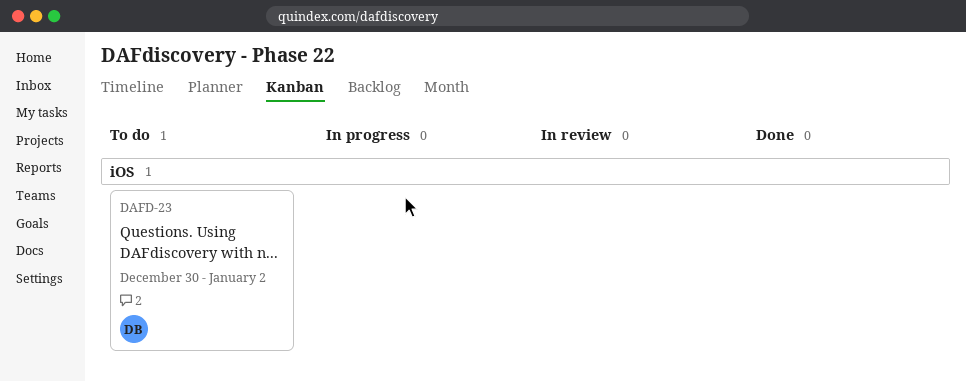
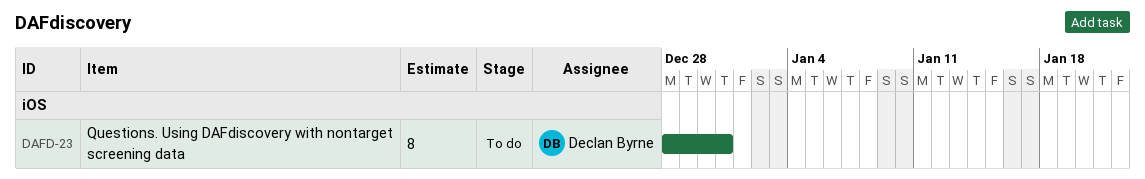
DAFD-23, start: Dec 30 -> Dec 28
DAFD-23, due: Jan 2 -> Dec 31

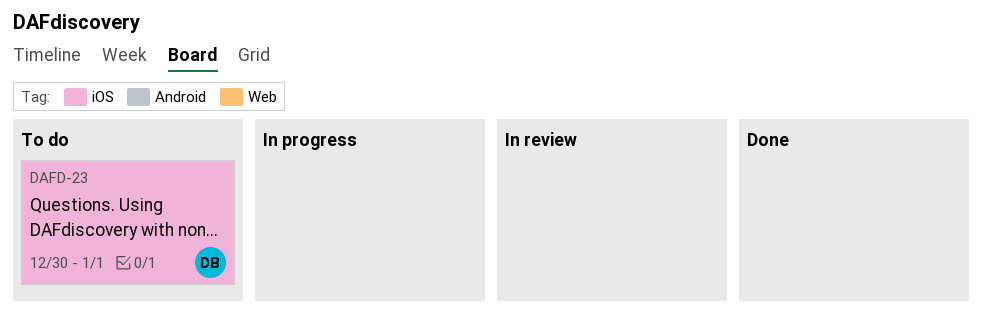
DAFD-23, start: Dec 28 -> Dec 30
DAFD-23, due: Dec 31 -> Jan 1

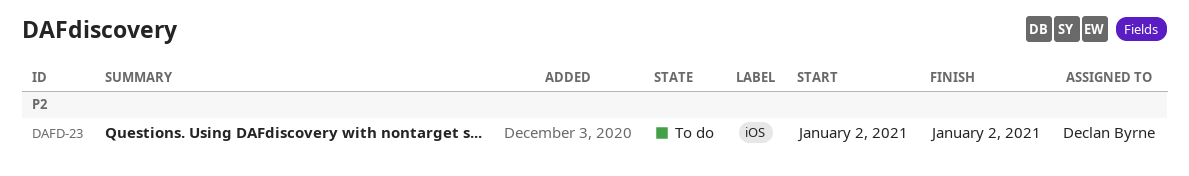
DAFD-23, start: Dec 30 -> Jan 2
DAFD-23, due: Jan 1 -> Jan 2

